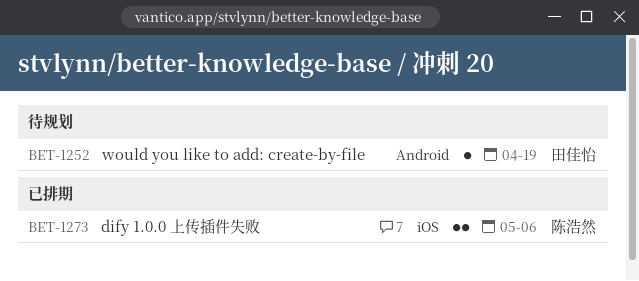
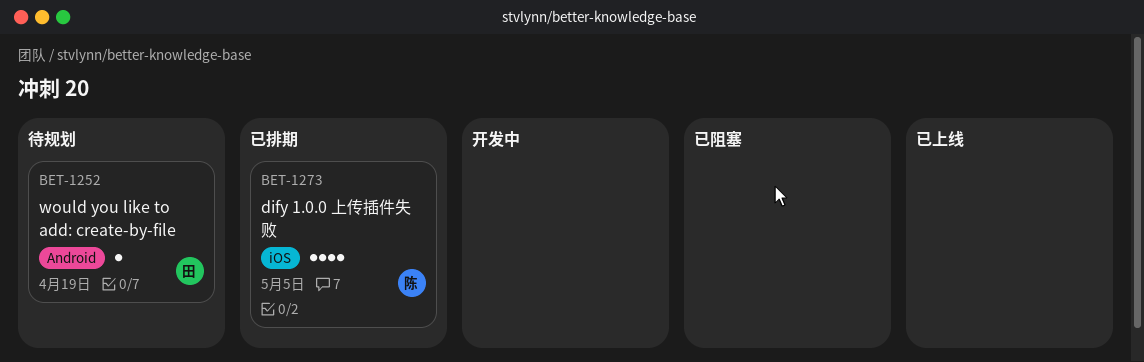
BET-1273, estimate: 2 -> 4
BET-1273, due: May 6 -> May 5

